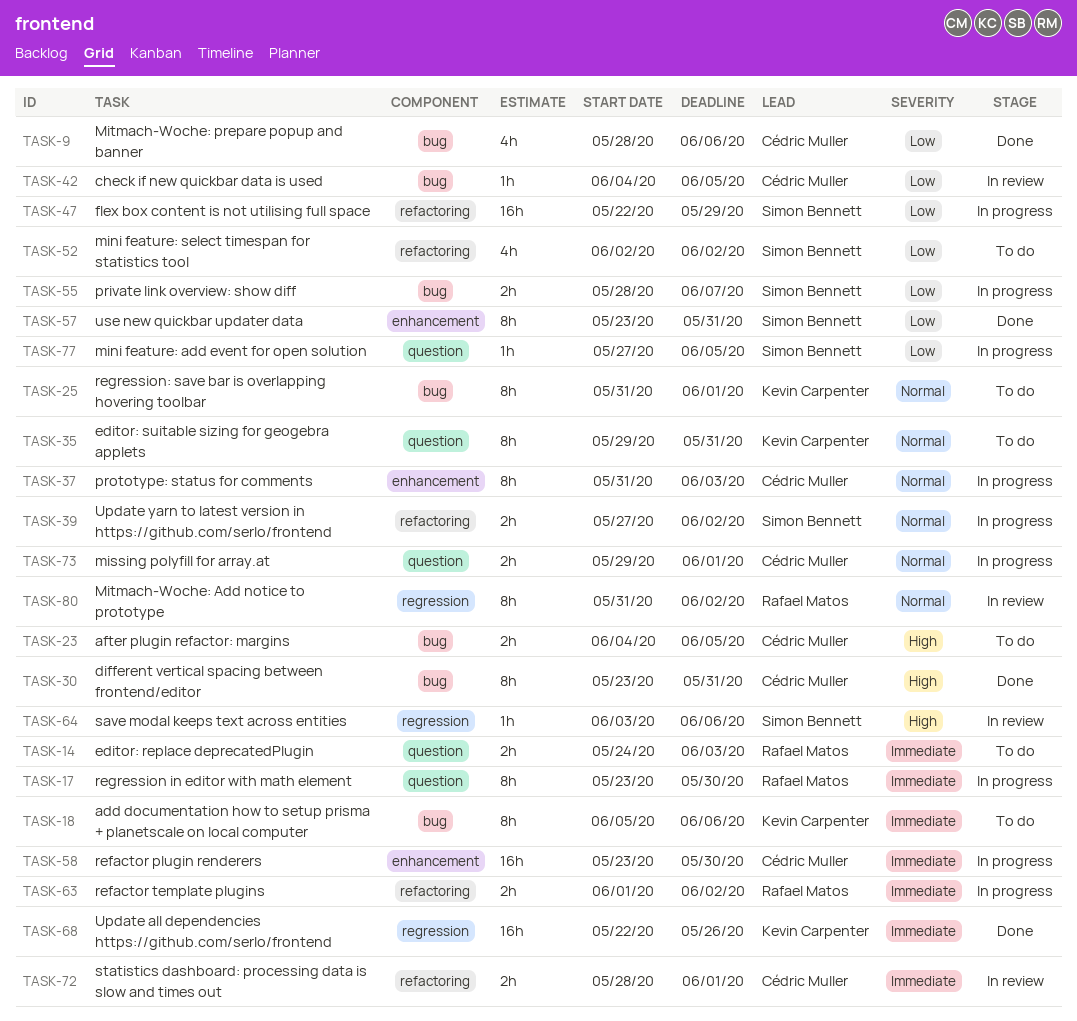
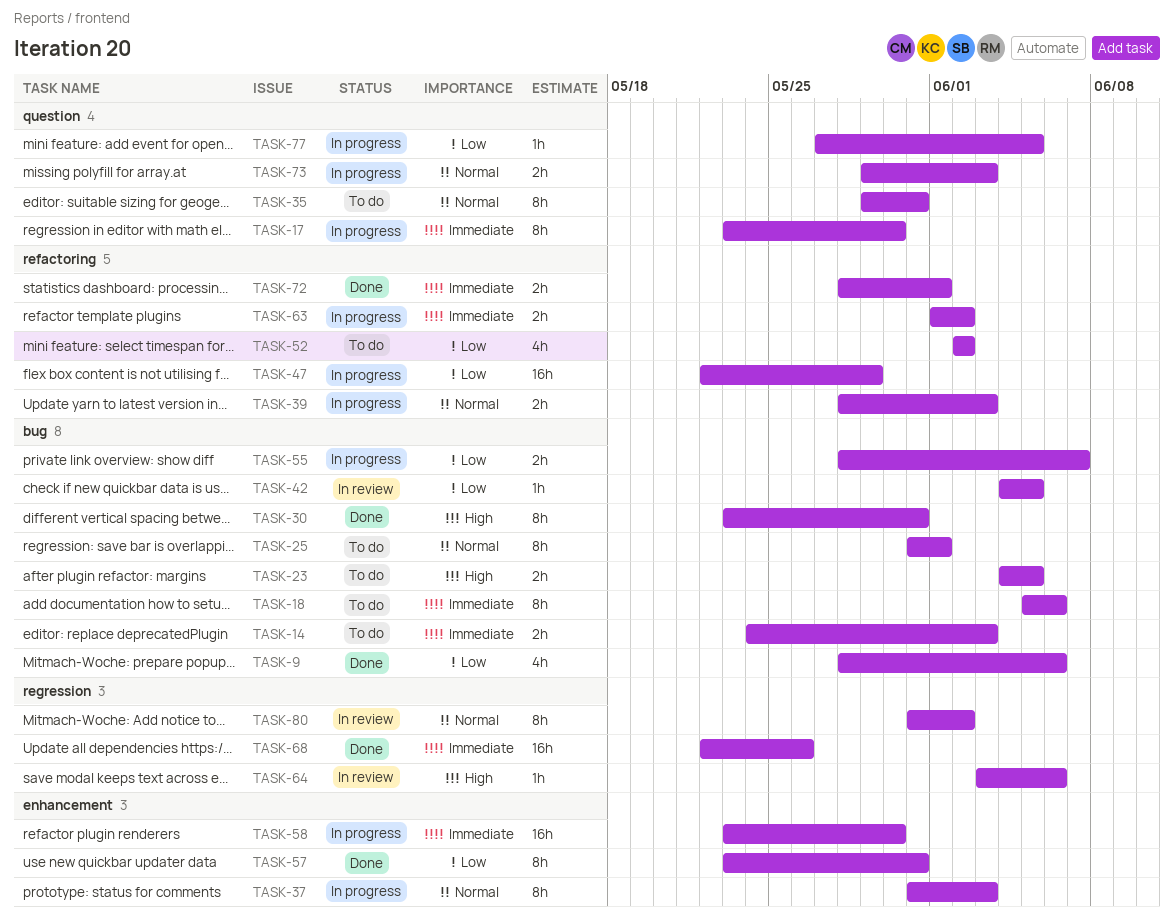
TASK-14, label: question -> bug
TASK-39, start: May 27 -> May 28
TASK-39, due: Jun 2 -> Jun 3
TASK-72, status: In review -> Done
TASK-73, due: Jun 1 -> Jun 3

